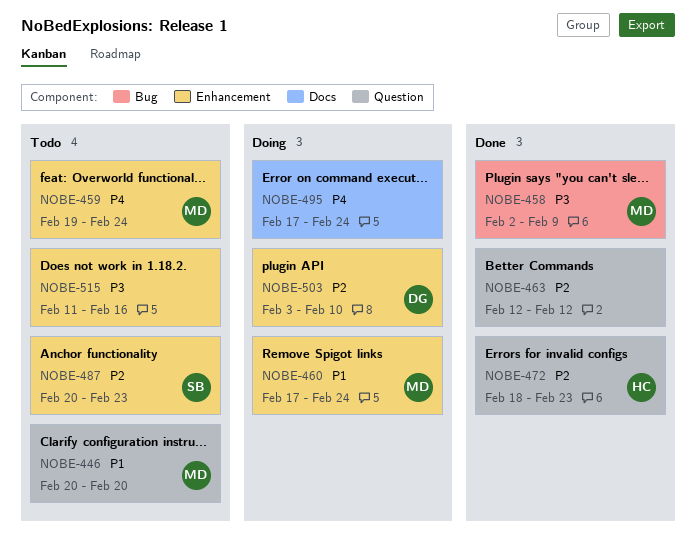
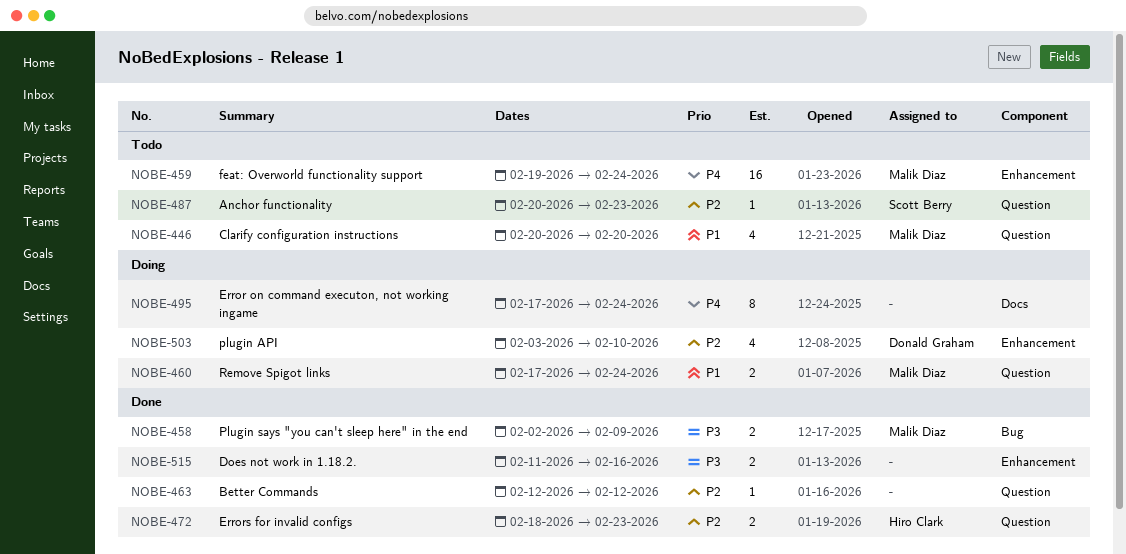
NOBE-460, label: Enhancement -> Question
NOBE-487, label: Enhancement -> Question
NOBE-515, status: Todo -> Done

